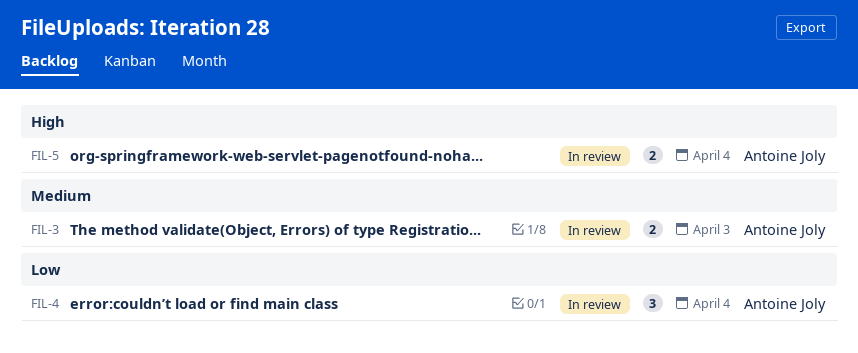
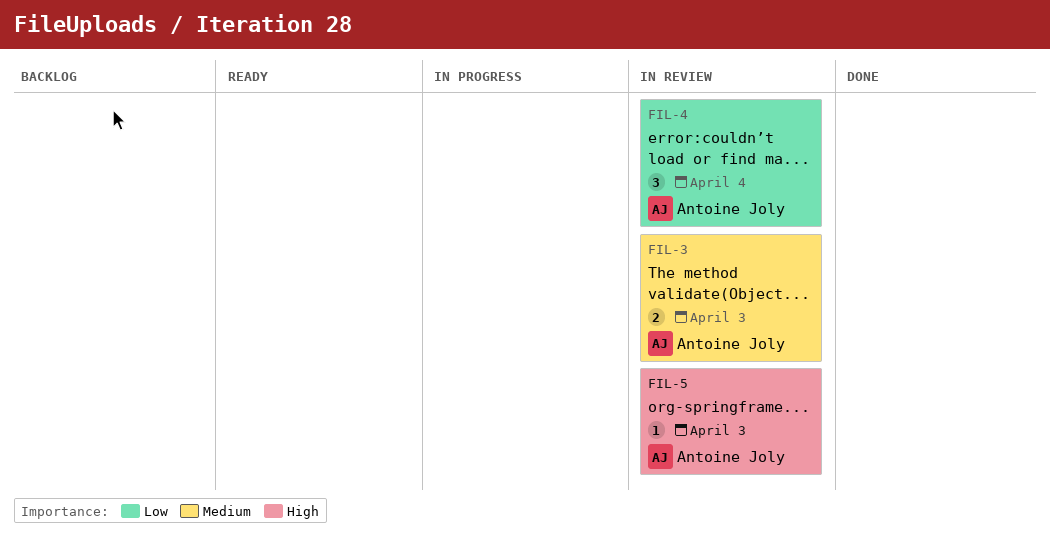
FIL-5, estimate: 2 -> 1
FIL-5, due: Apr 4 -> Apr 3

